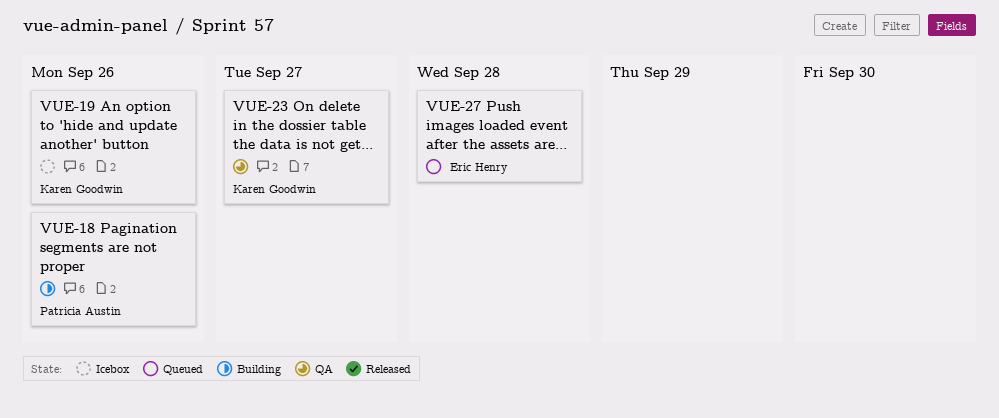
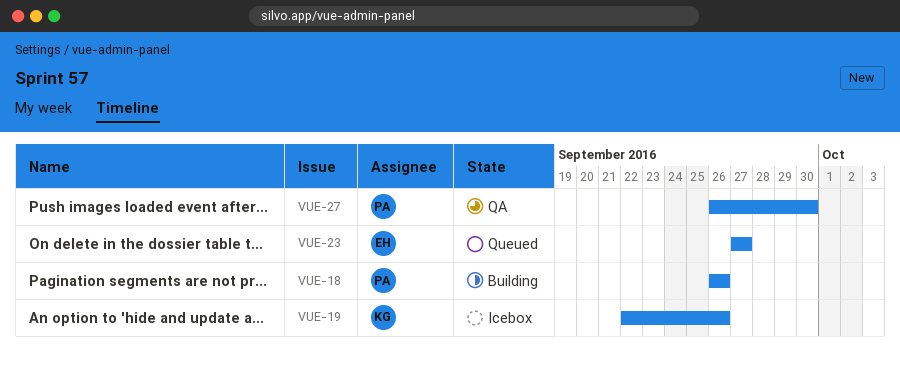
VUE-23, status: QA -> Queued
VUE-23, owner: Karen Goodwin -> Eric Henry
VUE-27, status: Queued -> QA
VUE-27, owner: Eric Henry -> Patricia Austin
VUE-27, due: Sep 28 -> Sep 30

